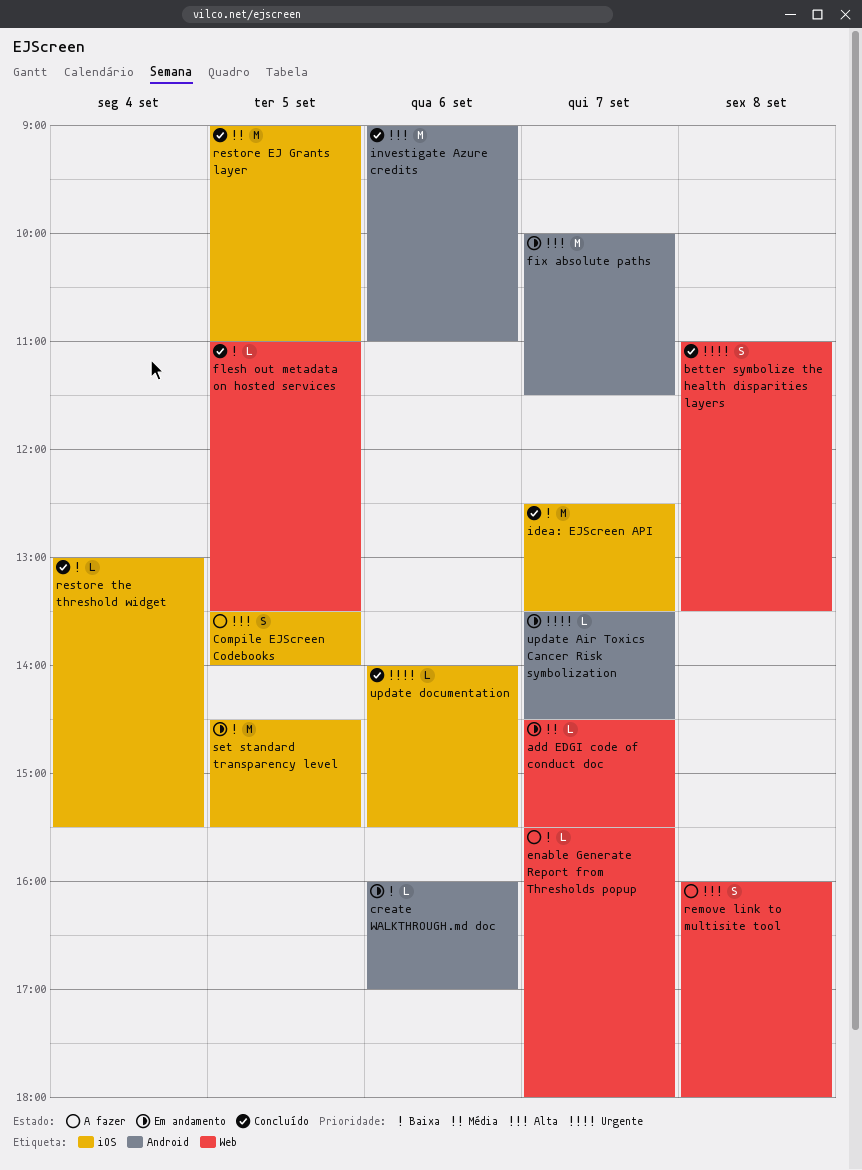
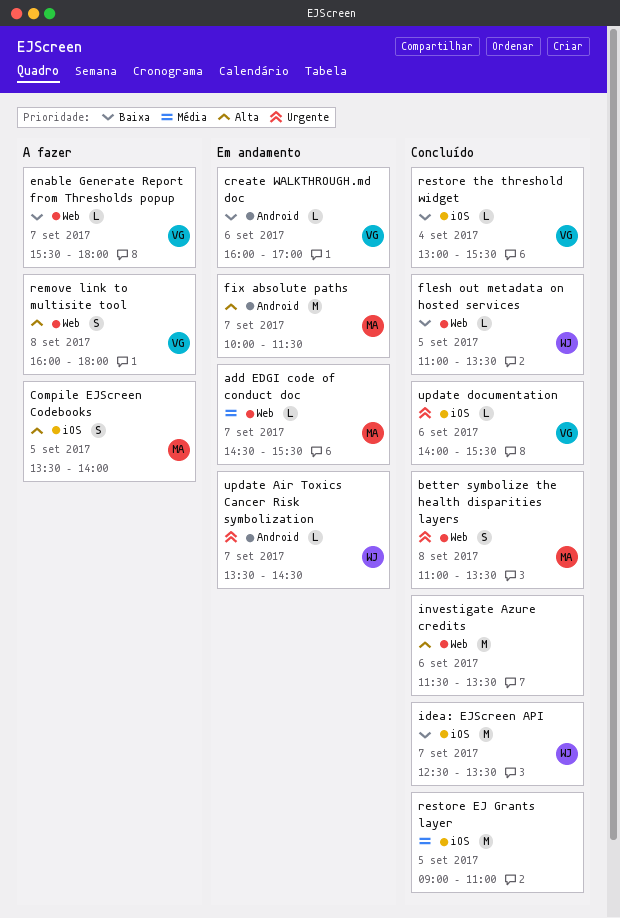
investigate Azure credits, label: Android -> Web
investigate Azure credits, begins: 09:00 -> 11:30
investigate Azure credits, ends: 11:00 -> 13:30
set standard transparency level: present -> none

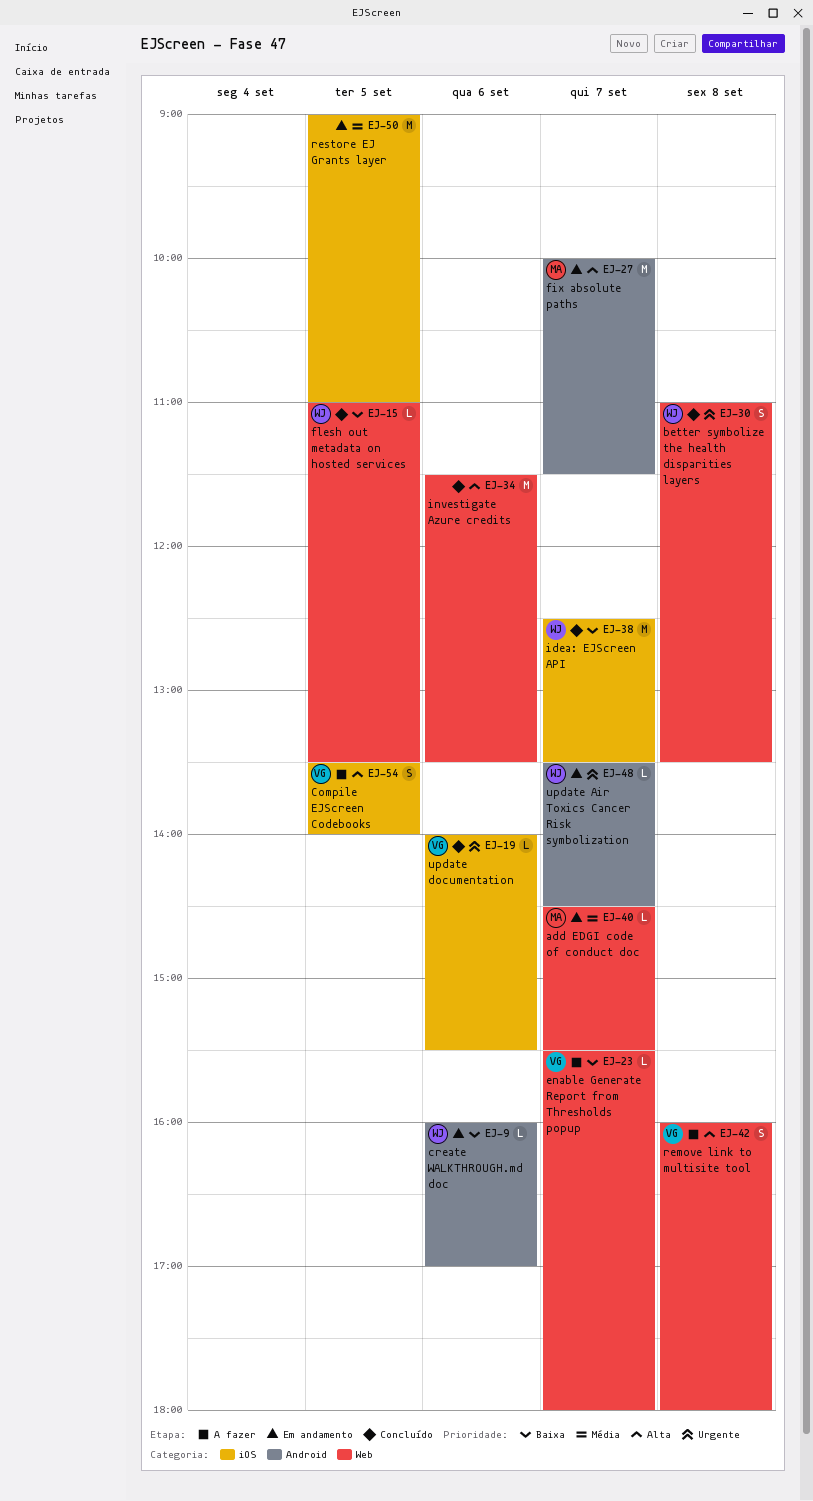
better symbolize the health disparities layers, owner: MA -> WJ
Compile EJScreen Codebooks, owner: MA -> VG
create WALKTHROUGH.md doc, owner: VG -> WJ
restore EJ Grants layer, status: Concluído -> Em andamento
restore the threshold widget: present -> none

